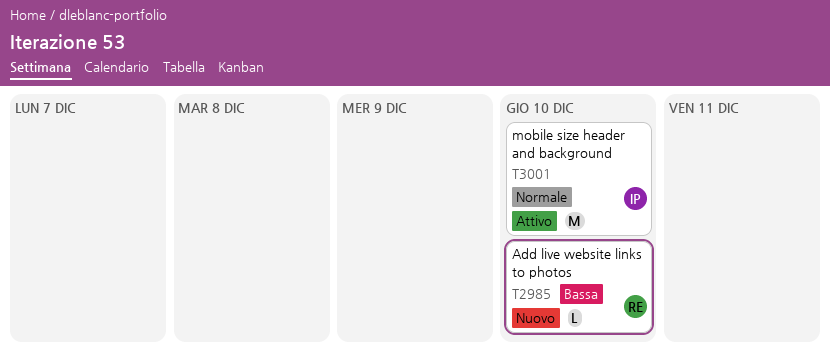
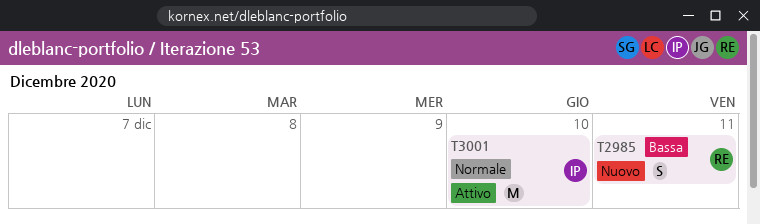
T2985, estimate: L -> S
T2985, due: Dec 10 -> Dec 11

